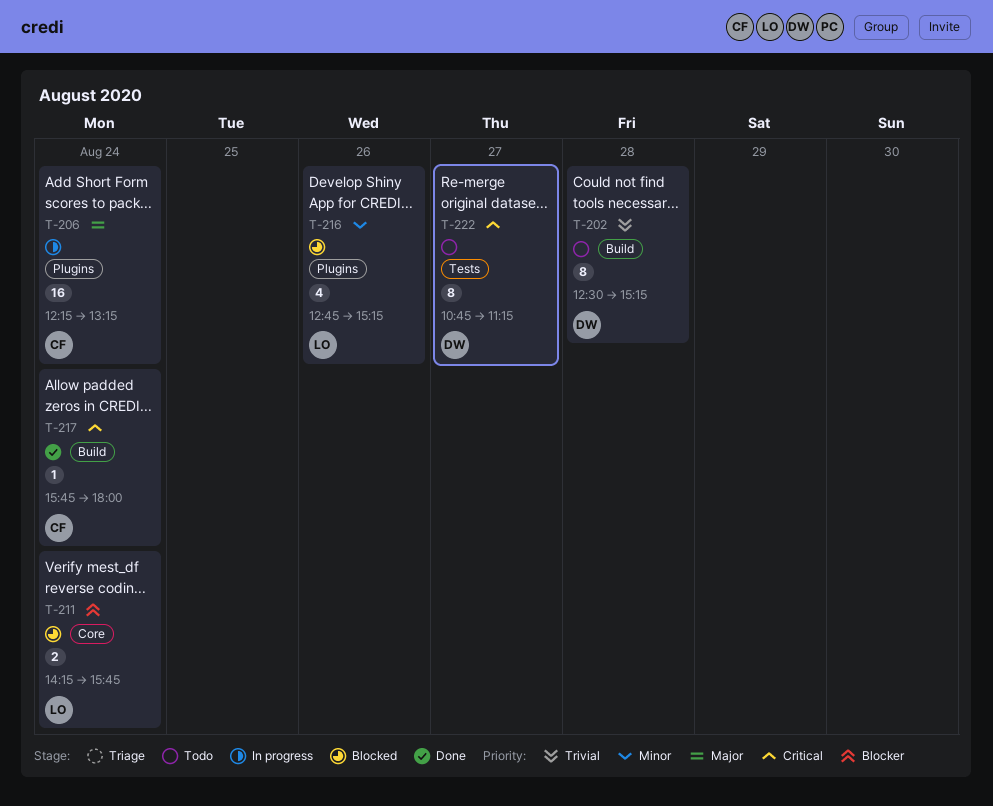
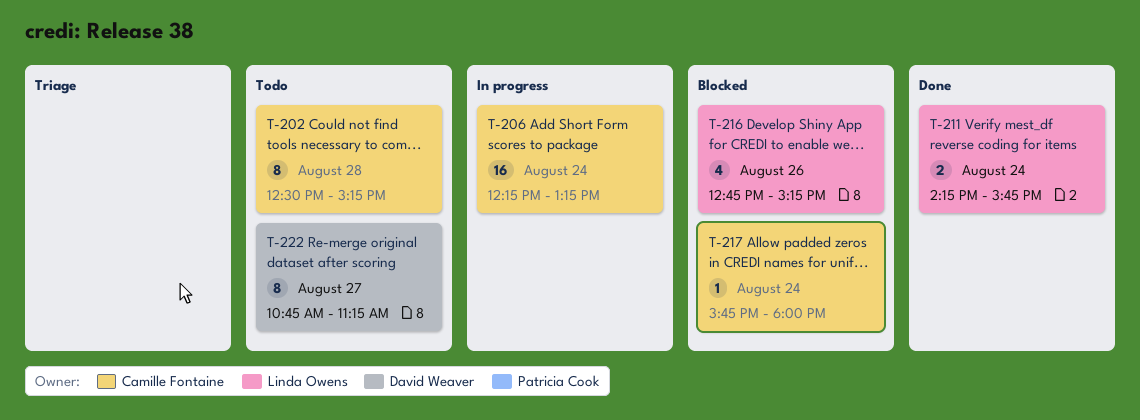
T-202, owner: David Weaver -> Camille Fontaine
T-211, status: Blocked -> Done
T-217, status: Done -> Blocked

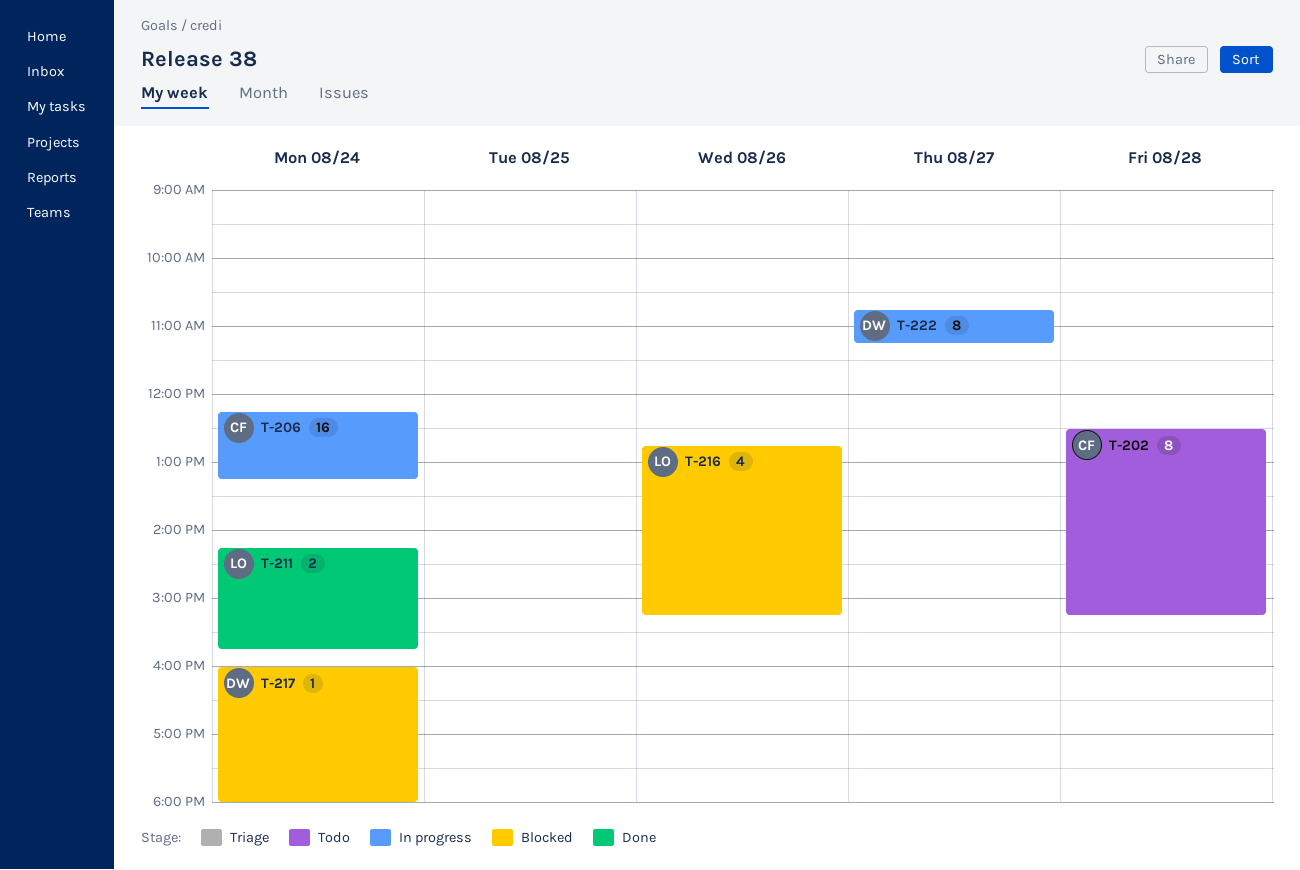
T-217, owner: Camille Fontaine -> David Weaver
T-217, begins: 15:45 -> 16:00
T-222, status: Todo -> In progress

